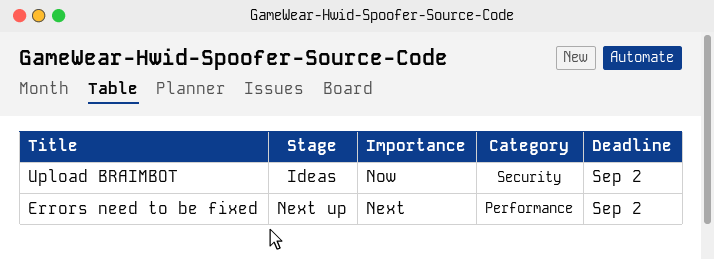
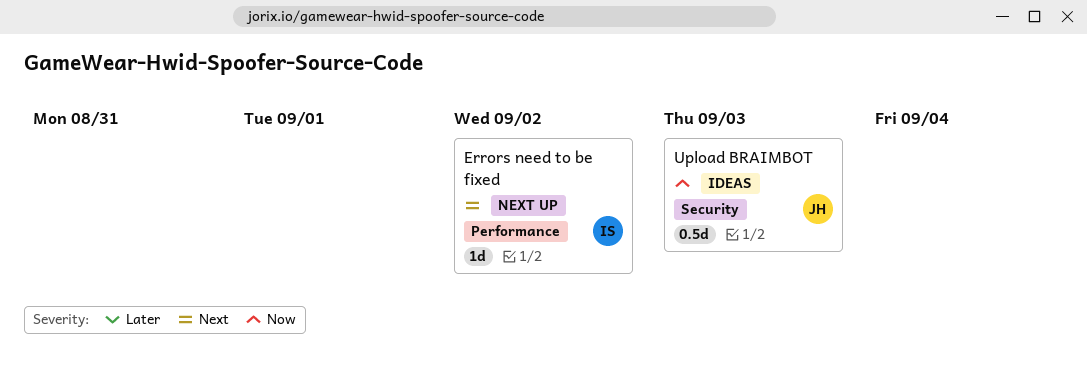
Upload BRAIMBOT, due: Sep 2 -> Sep 3

